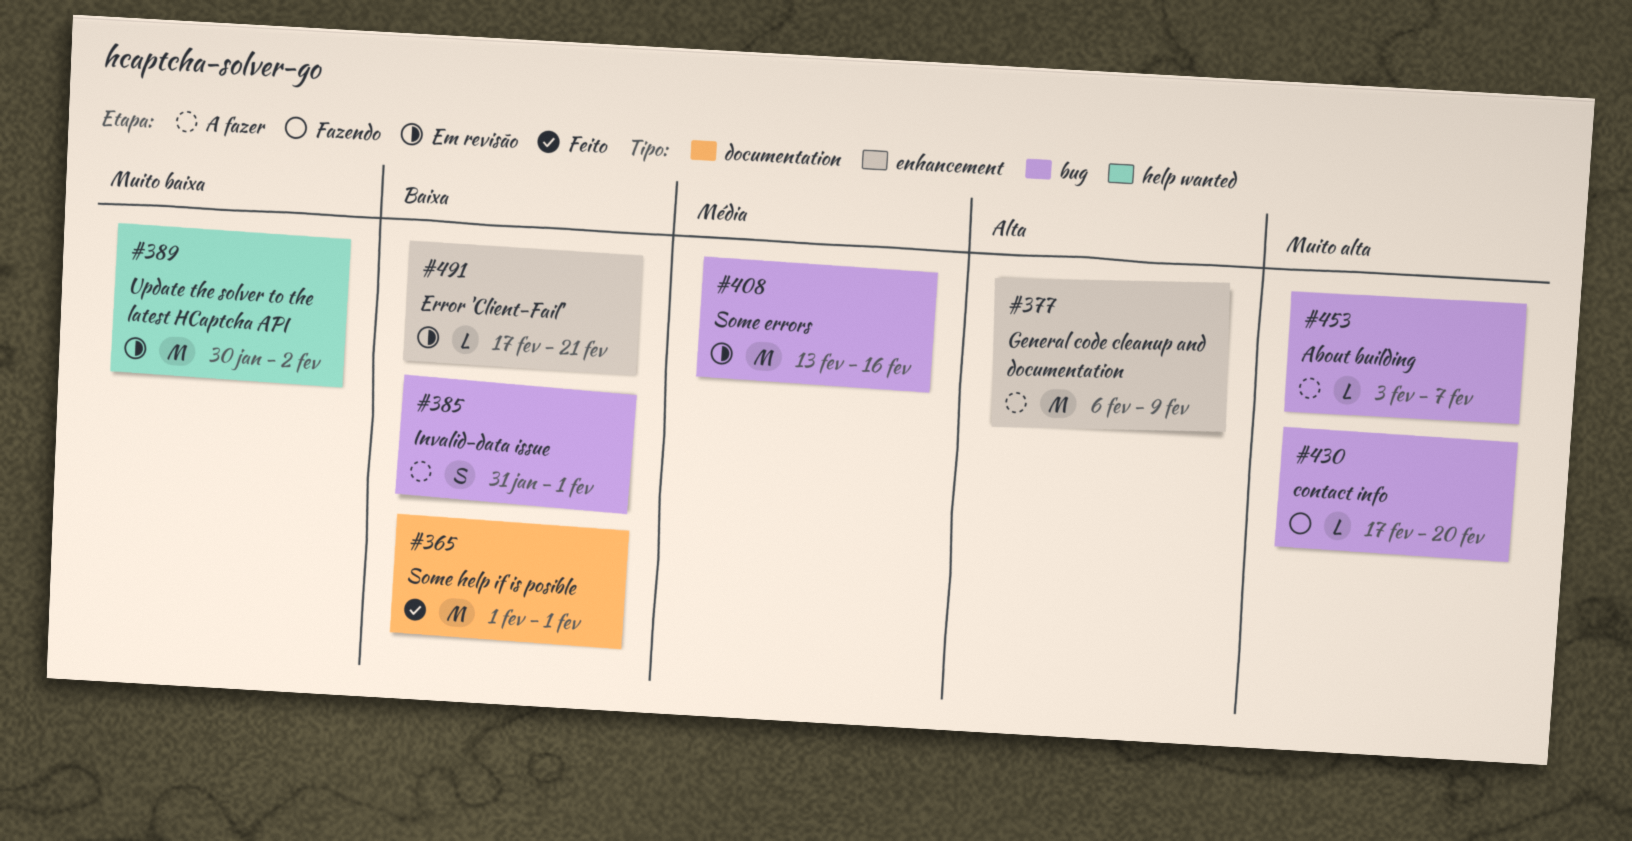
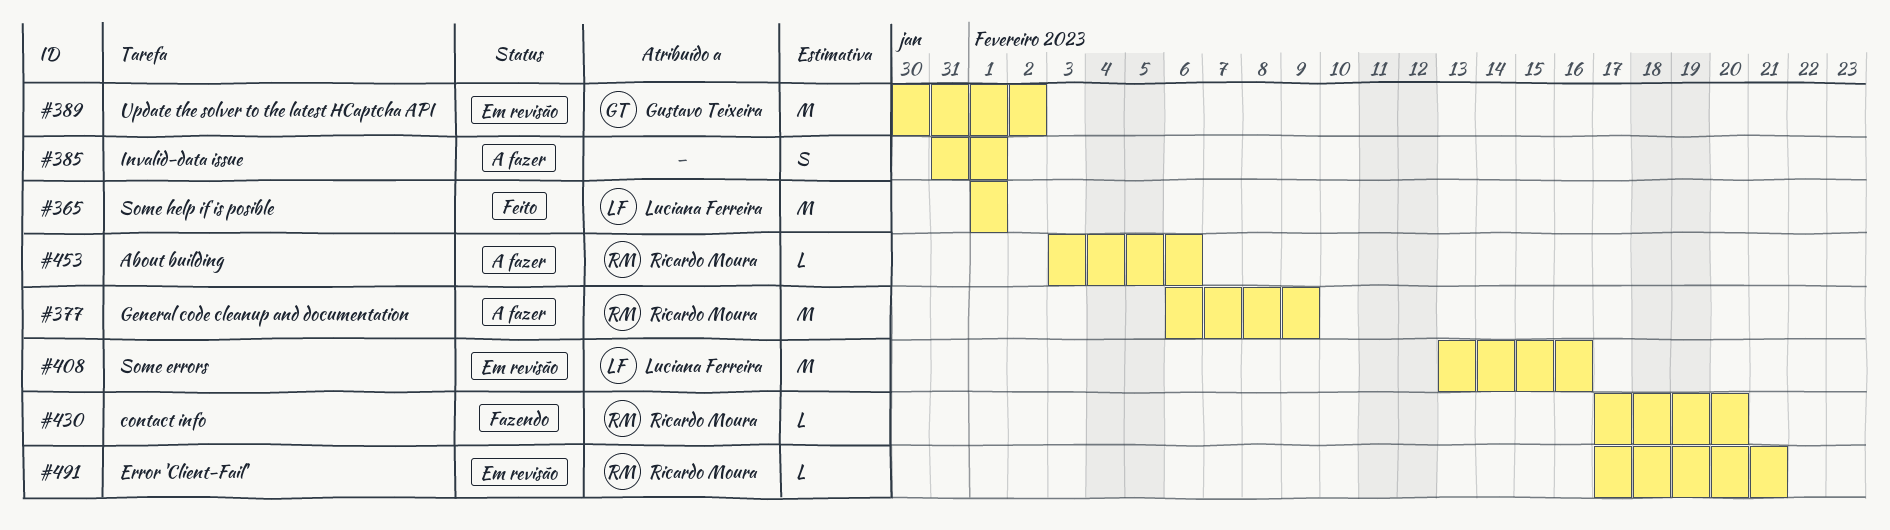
#453, due: Feb 7 -> Feb 6

